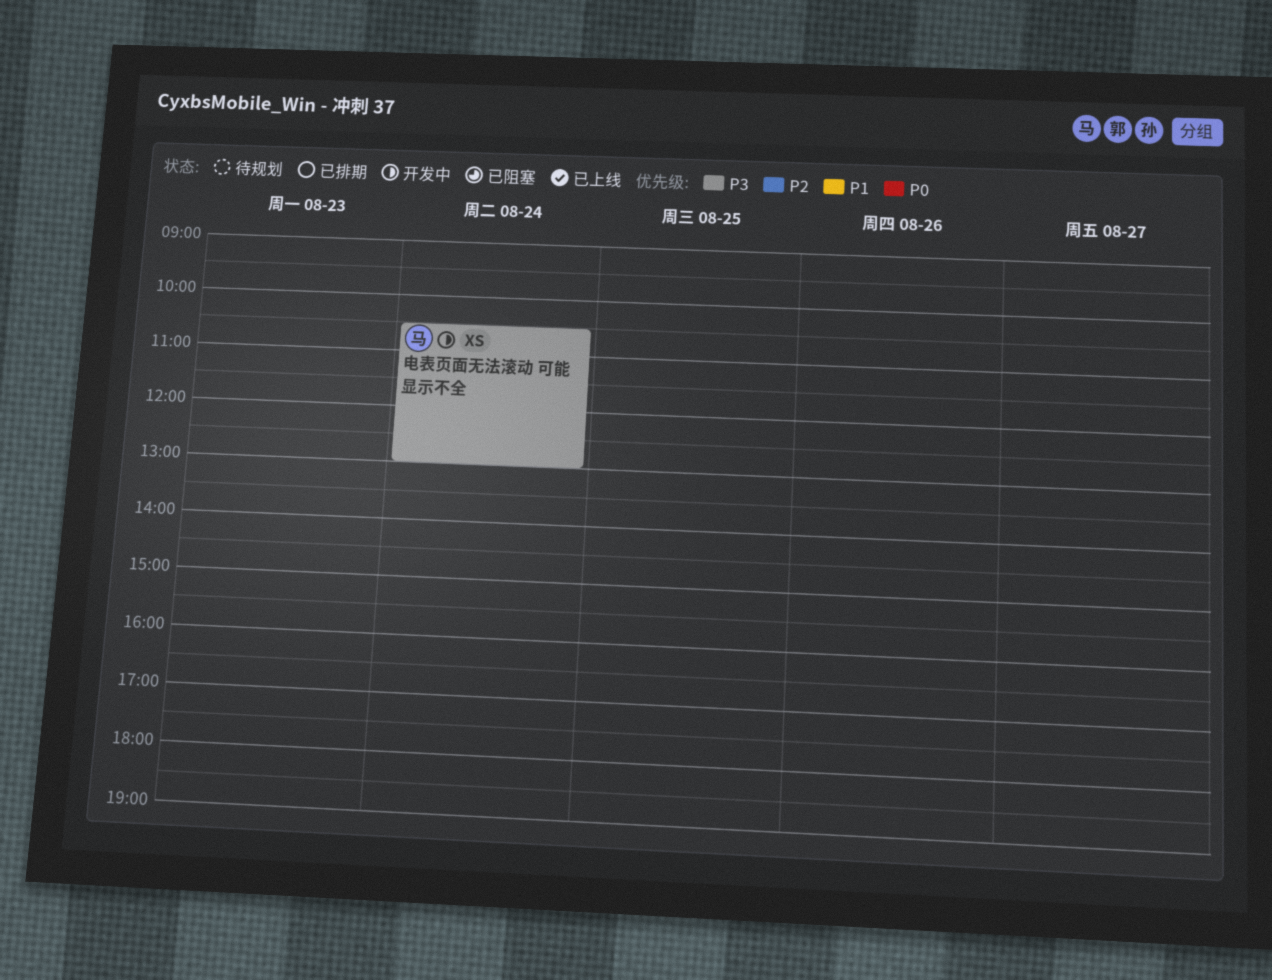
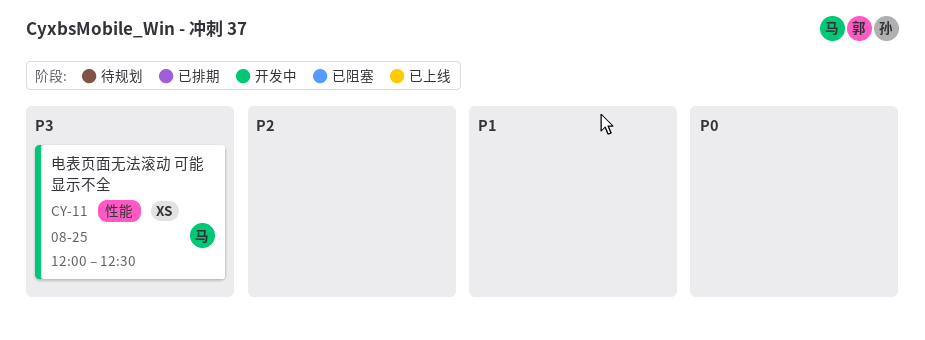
电表页面无法滚动 可能显示不全, day: Aug 24 -> Aug 25
电表页面无法滚动 可能显示不全, begins: 10:30 -> 12:00
电表页面无法滚动 可能显示不全, ends: 13:00 -> 12:30

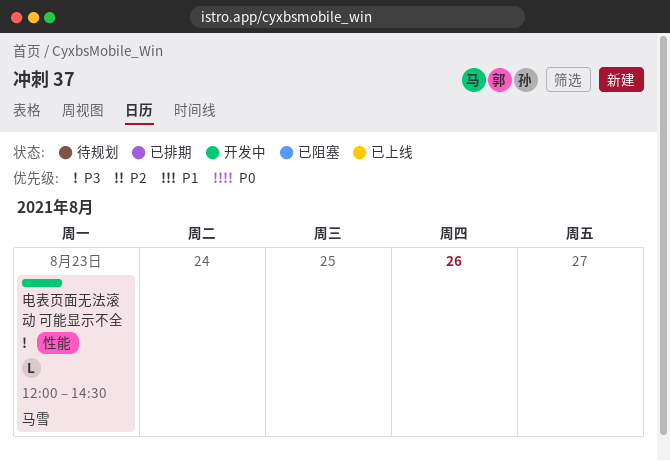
电表页面无法滚动 可能显示不全, estimate: XS -> L
电表页面无法滚动 可能显示不全, day: Aug 25 -> Aug 23
电表页面无法滚动 可能显示不全, ends: 12:30 -> 14:30

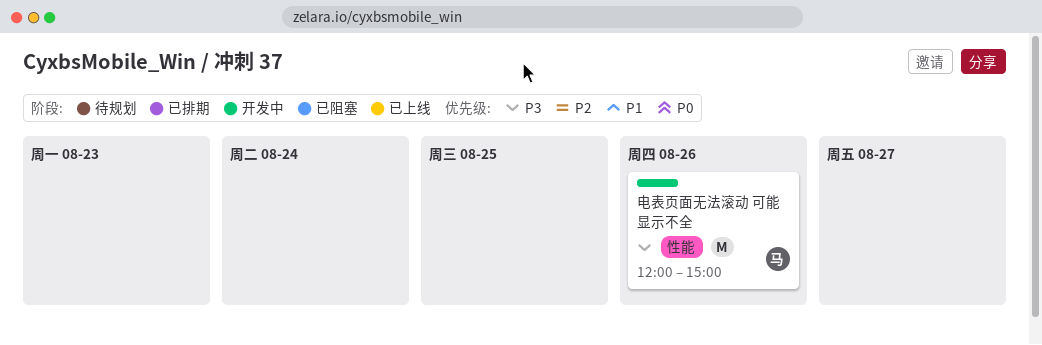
电表页面无法滚动 可能显示不全, estimate: L -> M
电表页面无法滚动 可能显示不全, day: Aug 23 -> Aug 26
电表页面无法滚动 可能显示不全, ends: 14:30 -> 15:00

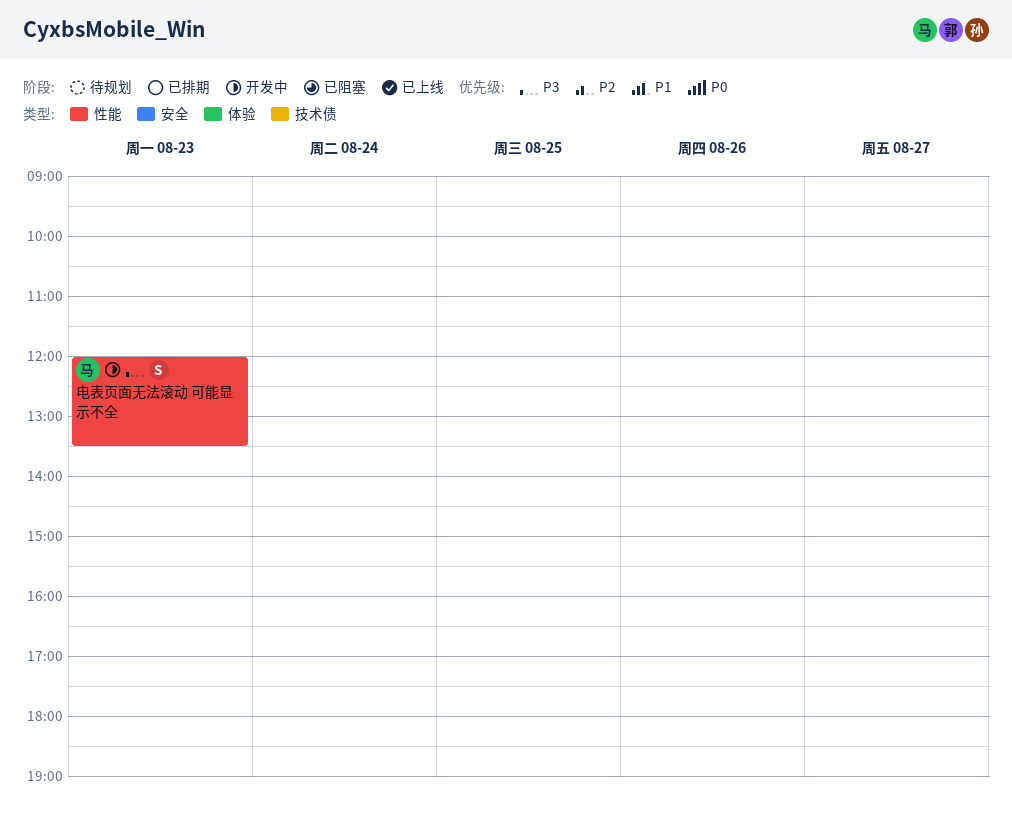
电表页面无法滚动 可能显示不全, estimate: M -> S
电表页面无法滚动 可能显示不全, day: Aug 26 -> Aug 23
电表页面无法滚动 可能显示不全, ends: 15:00 -> 13:30

